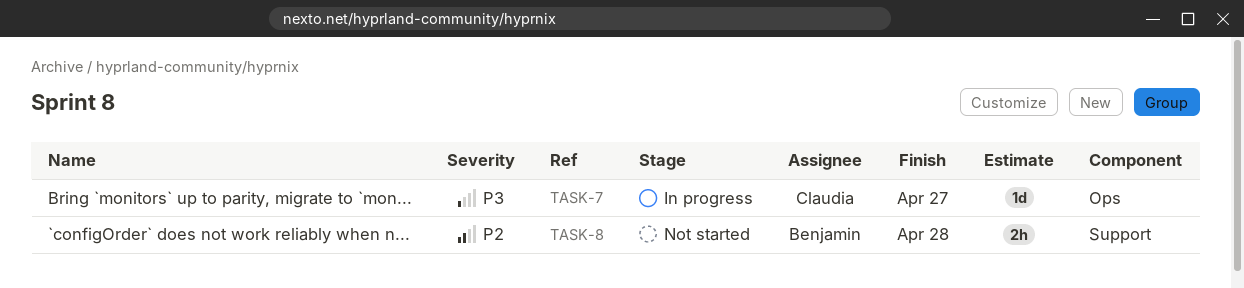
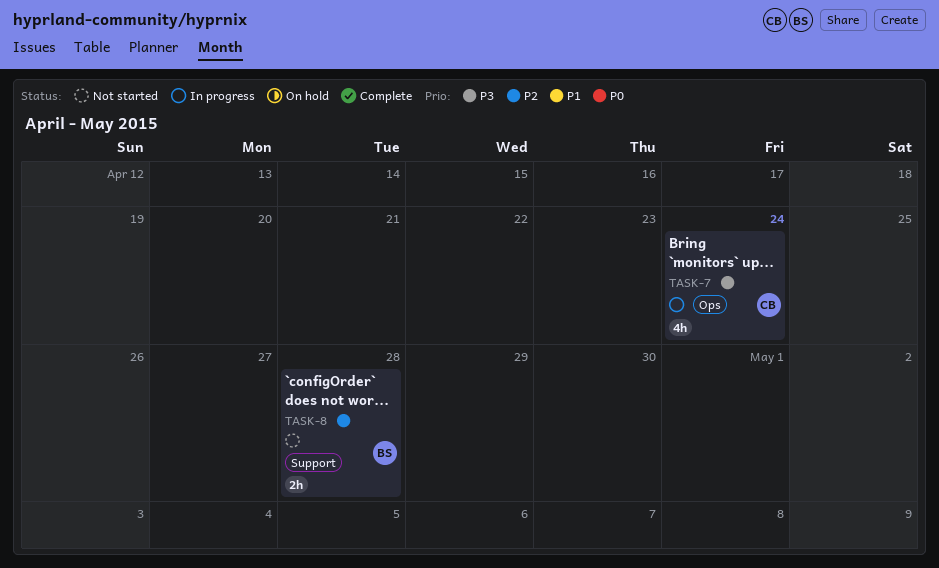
TASK-7, estimate: 1d -> 4h
TASK-7, due: Apr 27 -> Apr 24

